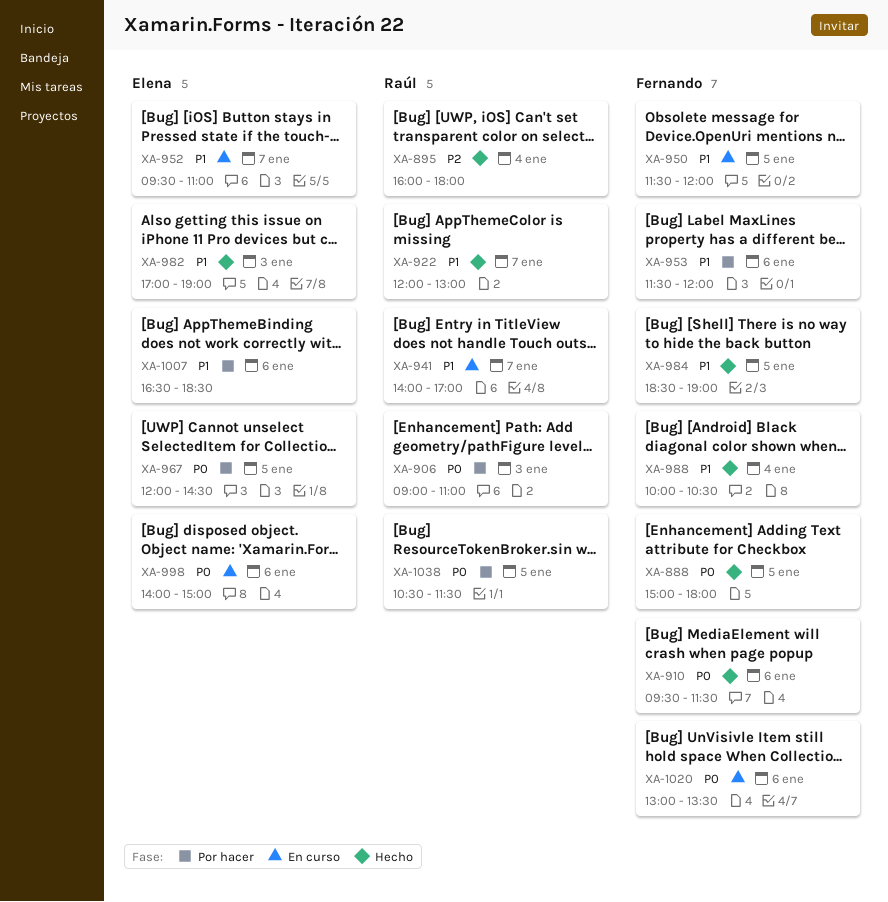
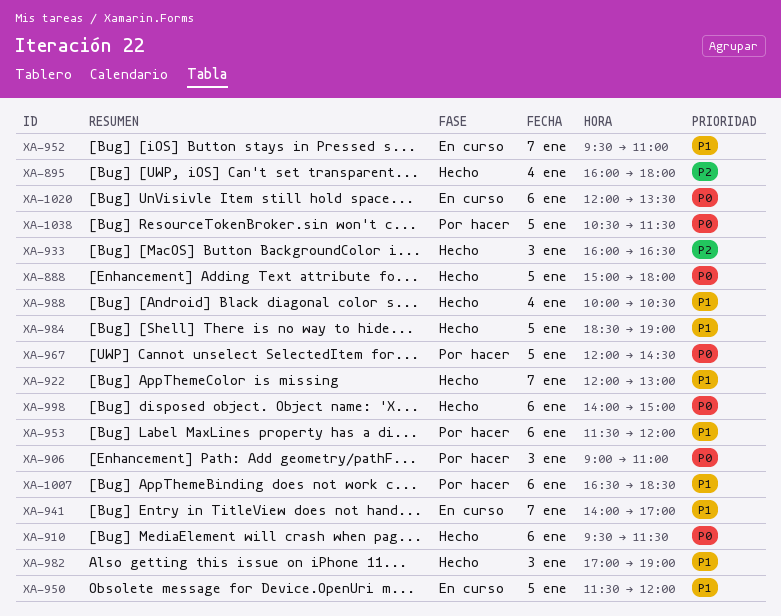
XA-933: none -> present
XA-998, status: En curso -> Hecho
XA-1020, begins: 13:00 -> 12:00

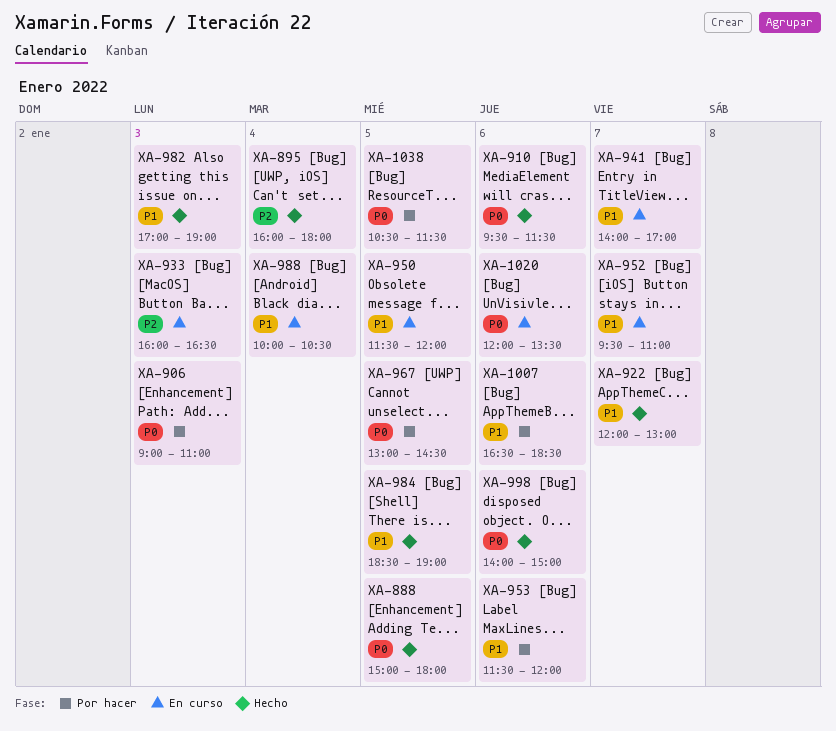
XA-933, status: Hecho -> En curso
XA-967, begins: 12:00 -> 13:00
XA-988, status: Hecho -> En curso

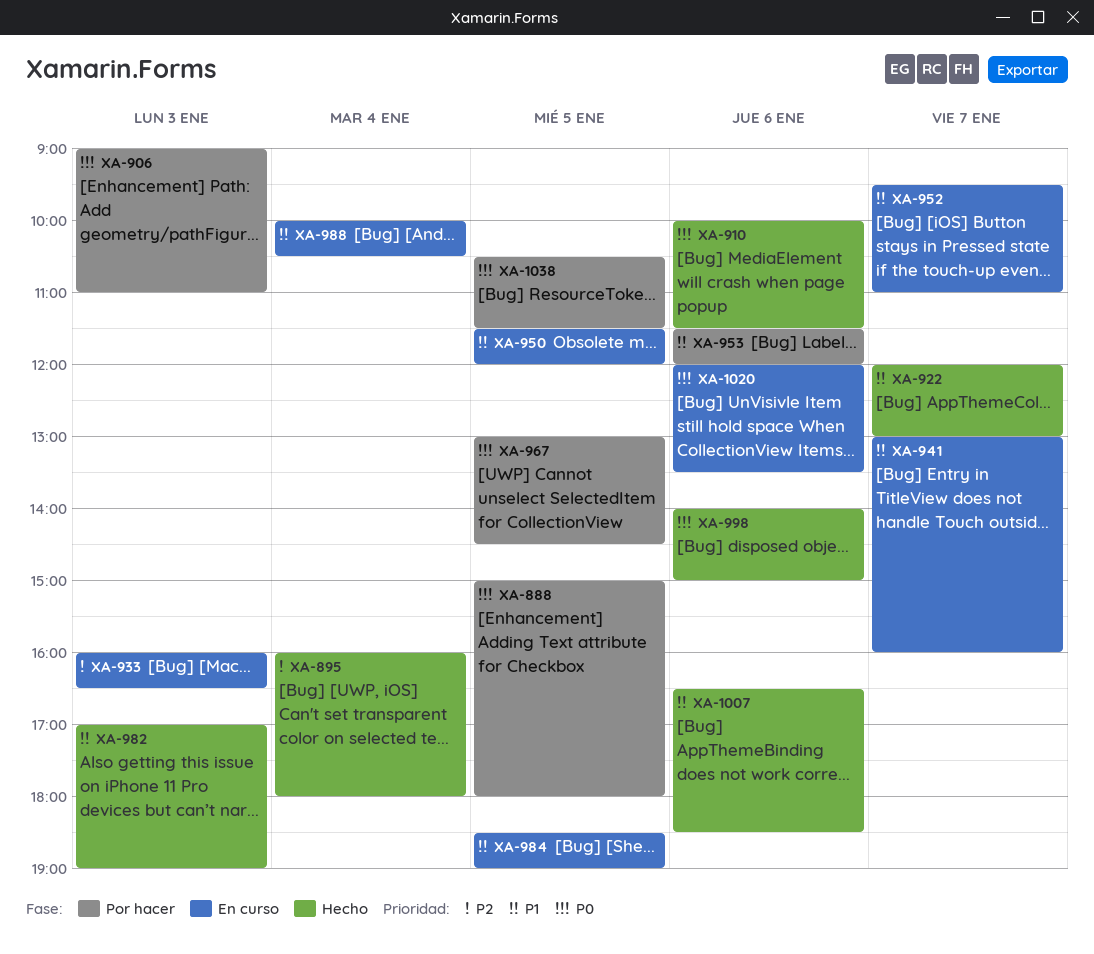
XA-888, status: Hecho -> Por hacer
XA-910, begins: 09:30 -> 10:00
XA-941, begins: 14:00 -> 13:00
XA-941, ends: 17:00 -> 16:00
XA-984, status: Hecho -> En curso
XA-1007, status: Por hacer -> Hecho

